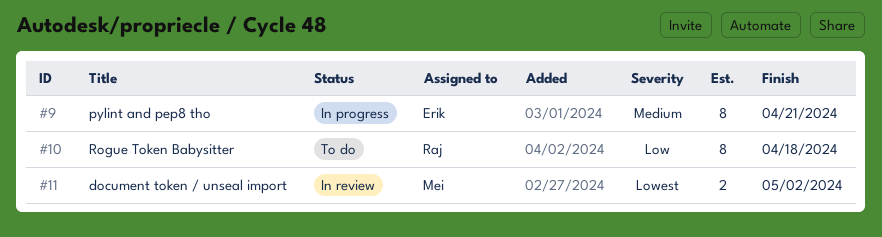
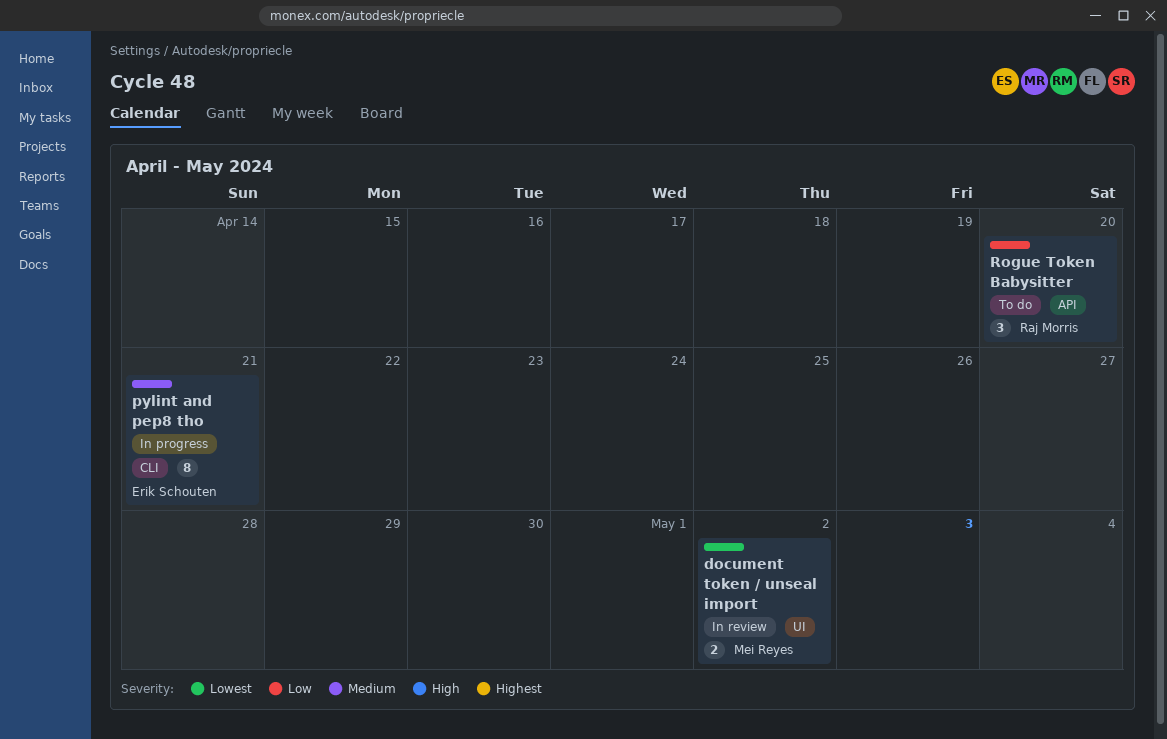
Rogue Token Babysitter, estimate: 8 -> 3
Rogue Token Babysitter, due: Apr 18 -> Apr 20

